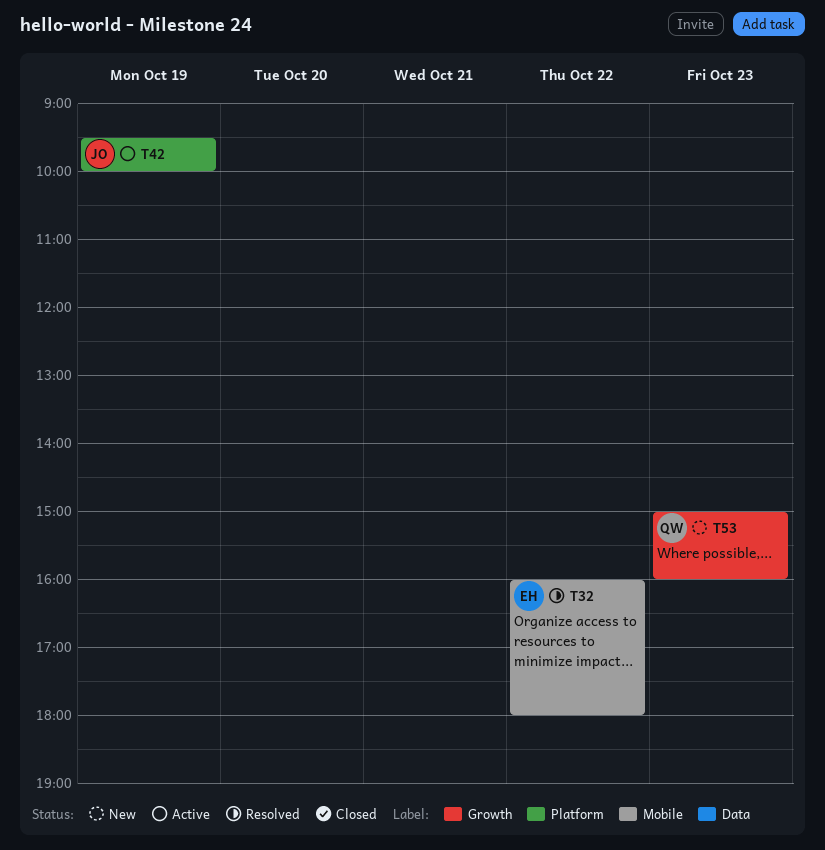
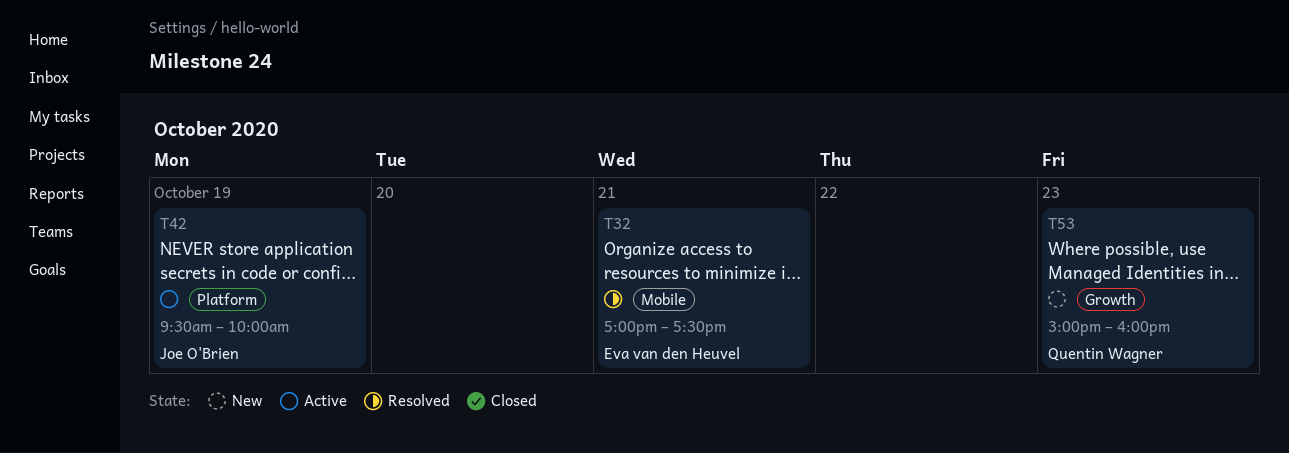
T32, day: Oct 22 -> Oct 21
T32, begins: 16:00 -> 17:00
T32, ends: 18:00 -> 17:30

